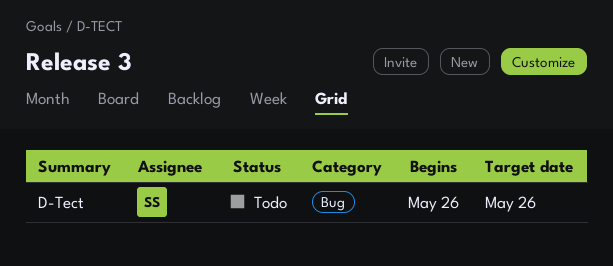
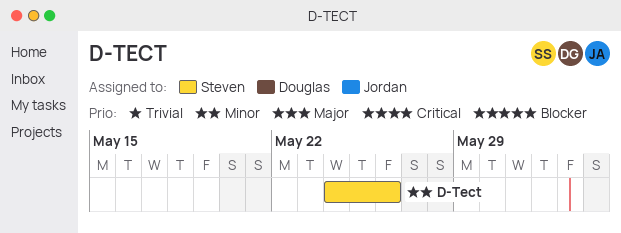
D-Tect, start: May 26 -> May 24

